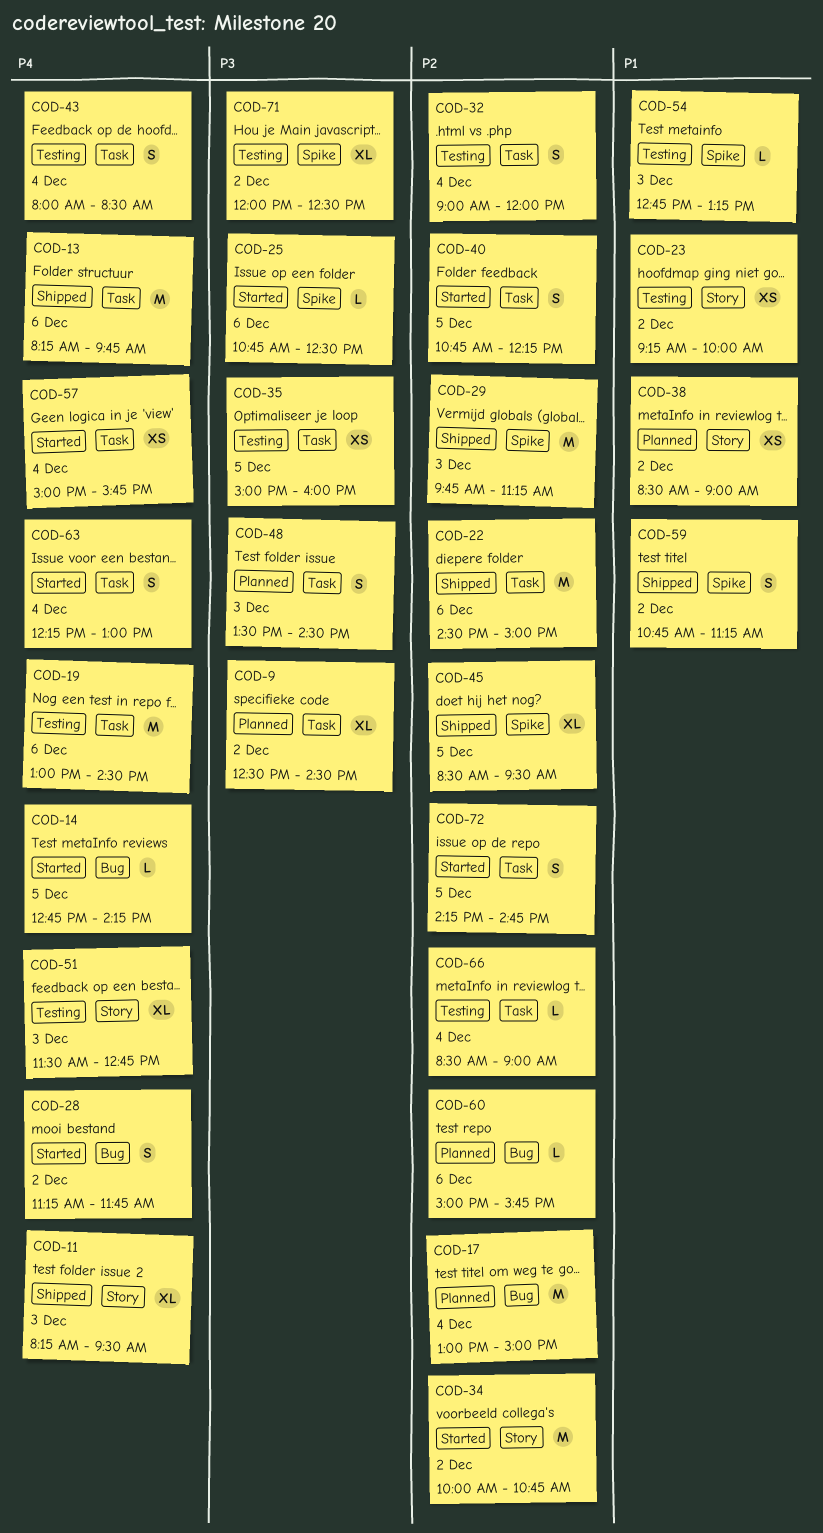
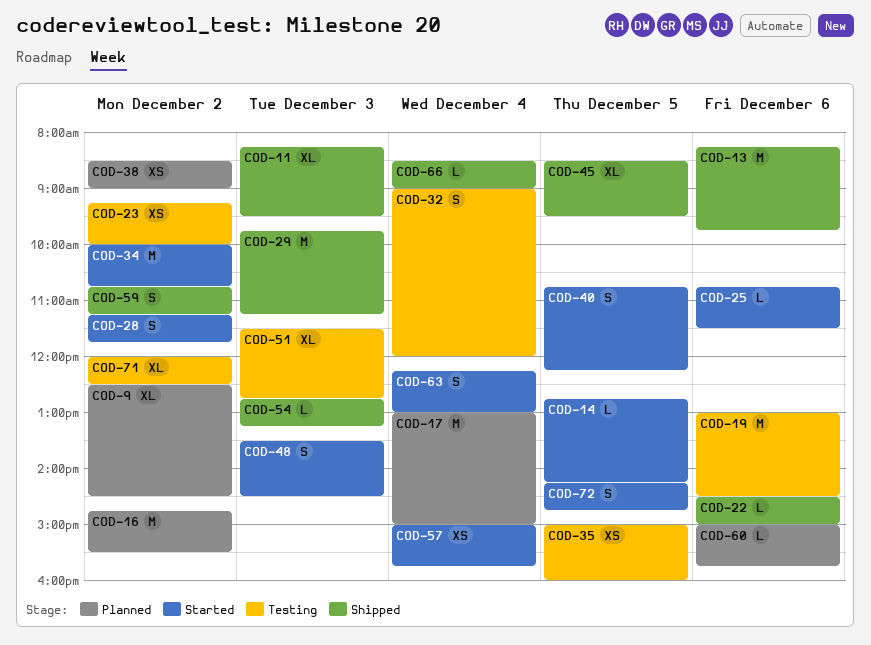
COD-16: none -> present
COD-22, estimate: M -> L
COD-25, ends: 12:30 -> 11:30
COD-43: present -> none
COD-48, status: Planned -> Started
COD-54, status: Testing -> Shipped
COD-66, status: Testing -> Shipped

